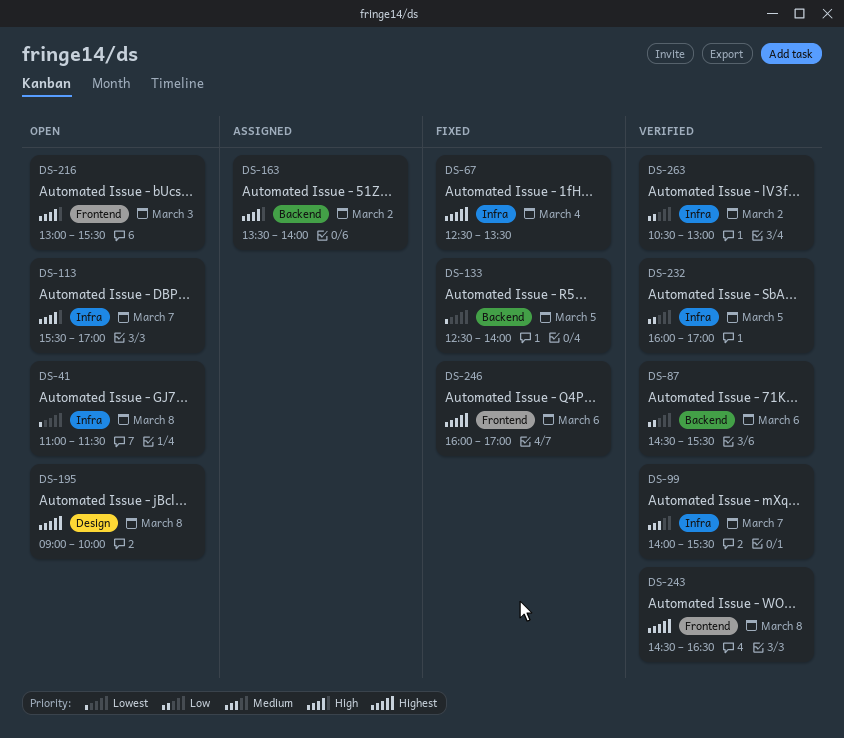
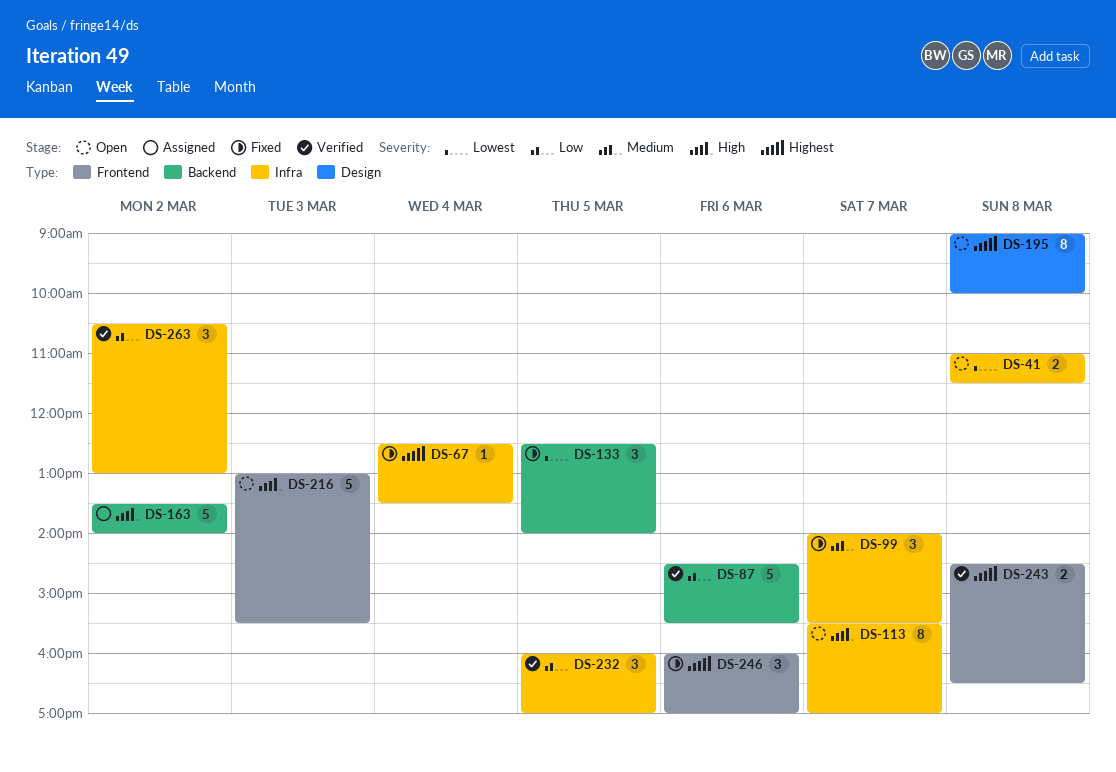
DS-99, status: Verified -> Fixed

